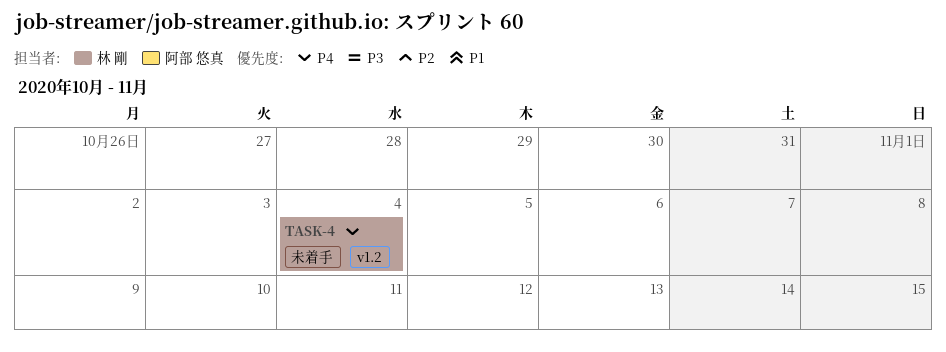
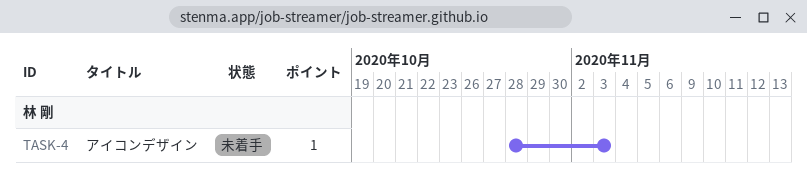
TASK-4, due: Nov 4 -> Nov 3

